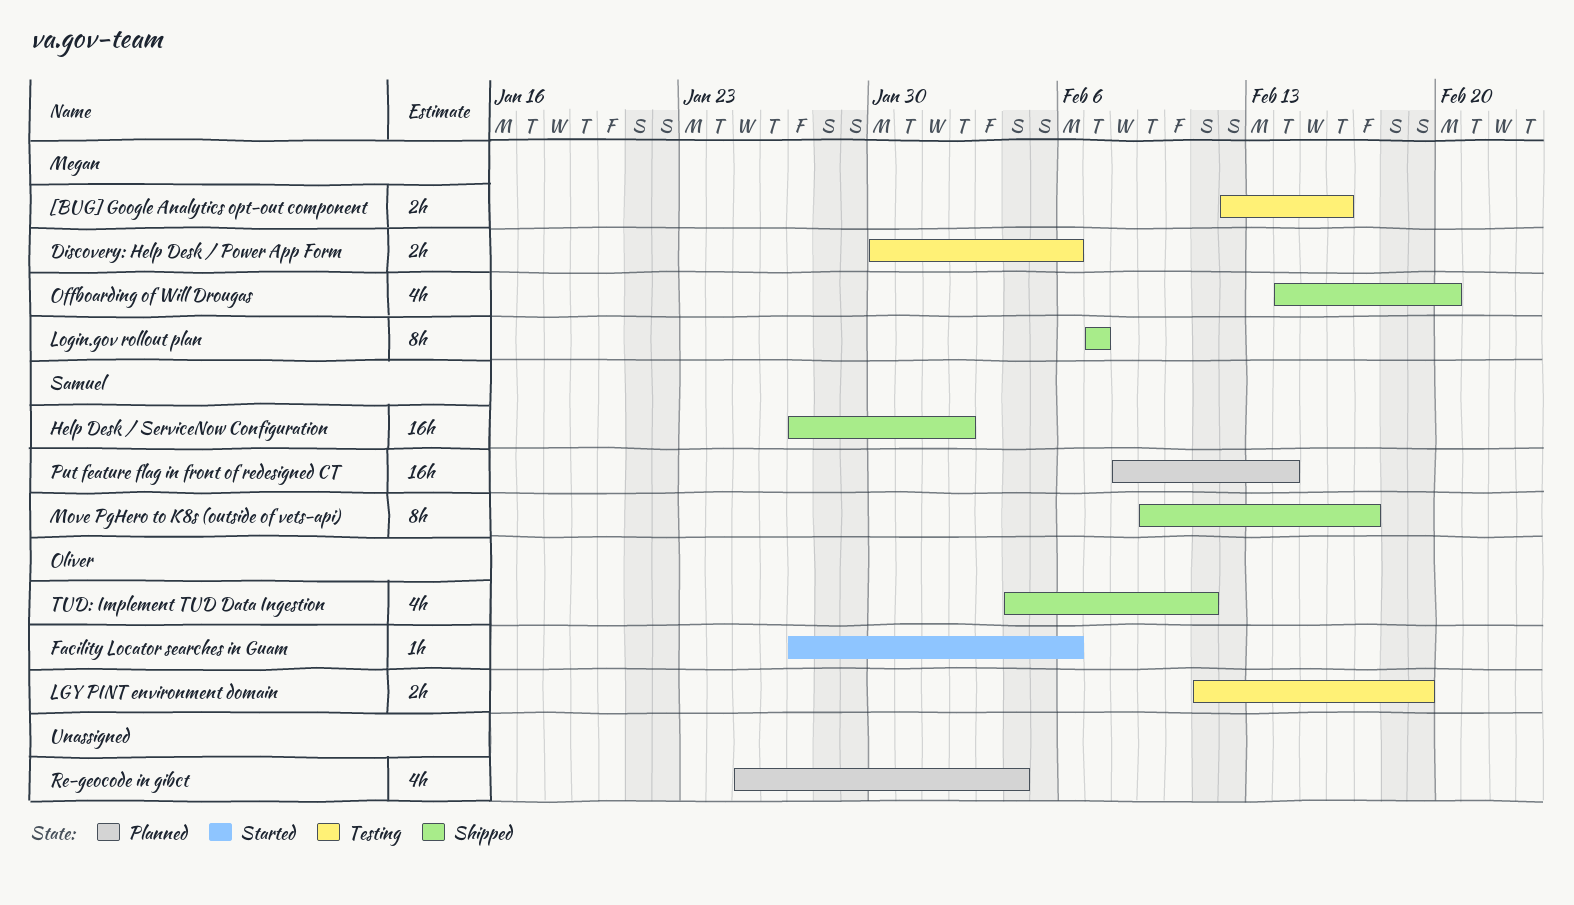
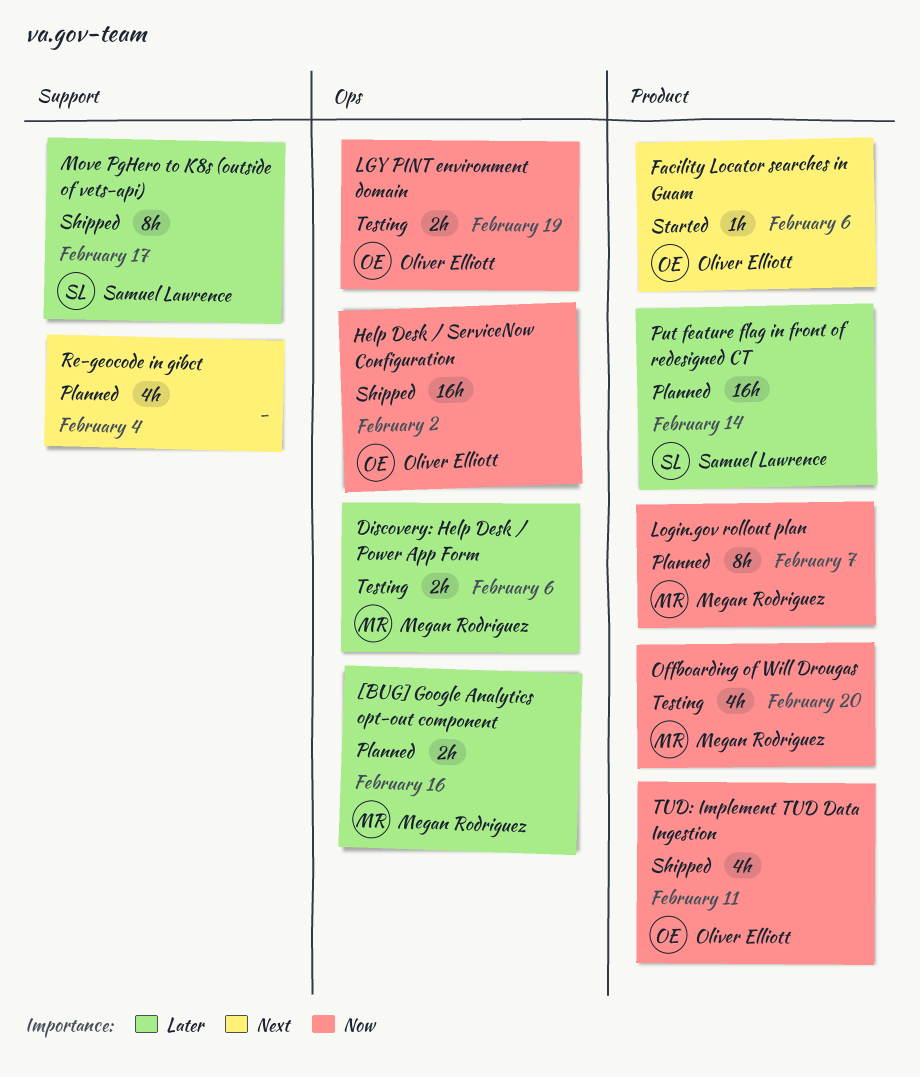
[BUG] Google Analytics opt-out component, status: Testing -> Planned
Help Desk / ServiceNow Configuration, owner: Samuel Lawrence -> Oliver Elliott
Login.gov rollout plan, status: Shipped -> Planned
Offboarding of Will Drougas, status: Shipped -> Testing

